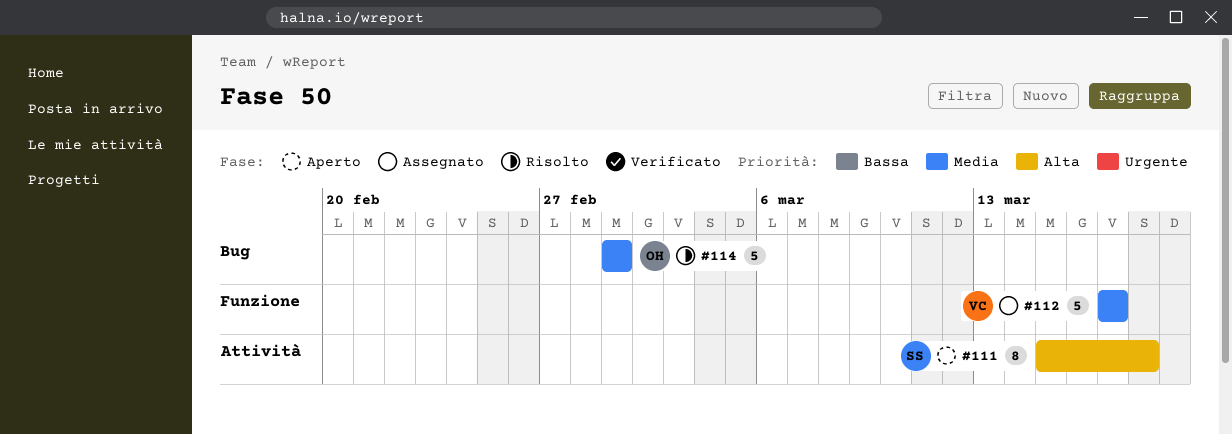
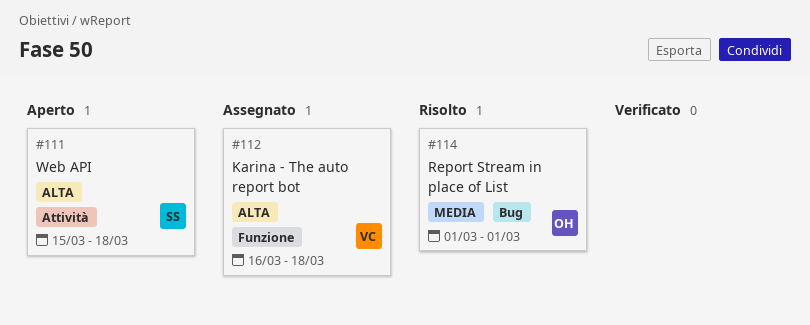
#112, priority: Media -> Alta
#112, start: Mar 17 -> Mar 16
#112, due: Mar 17 -> Mar 18

